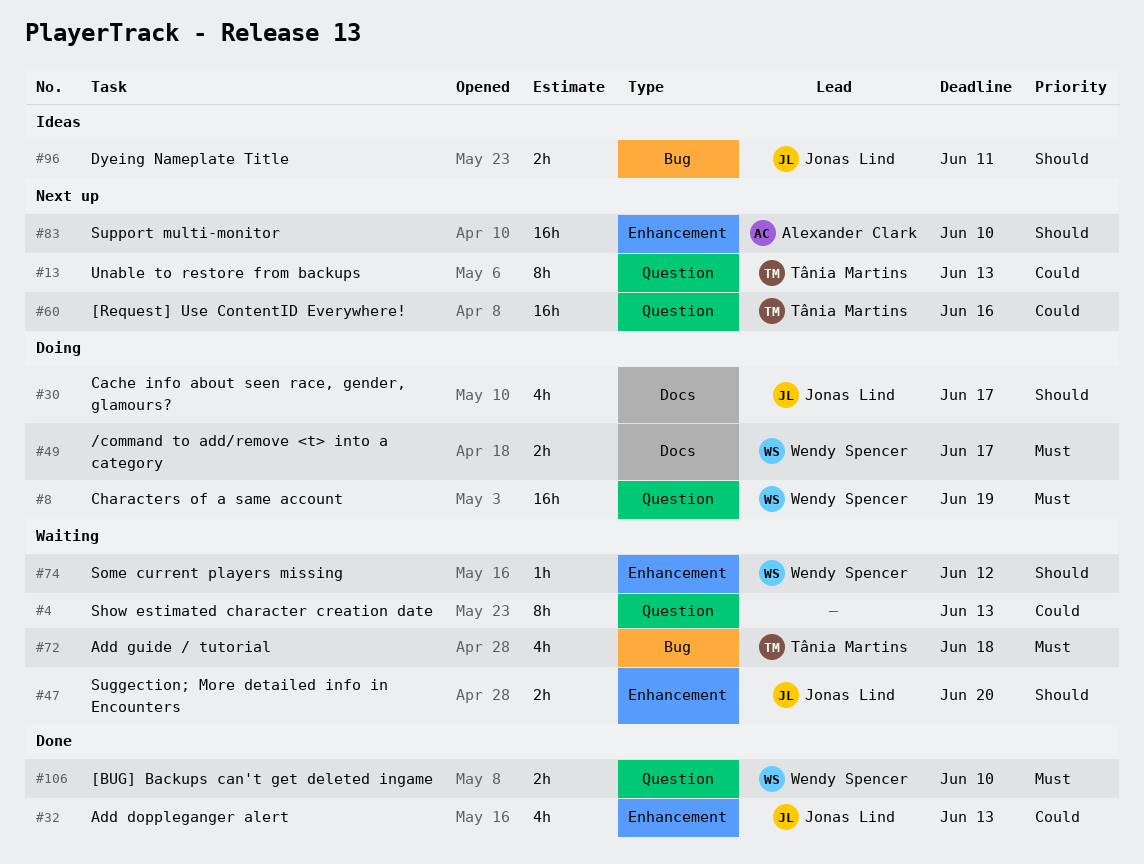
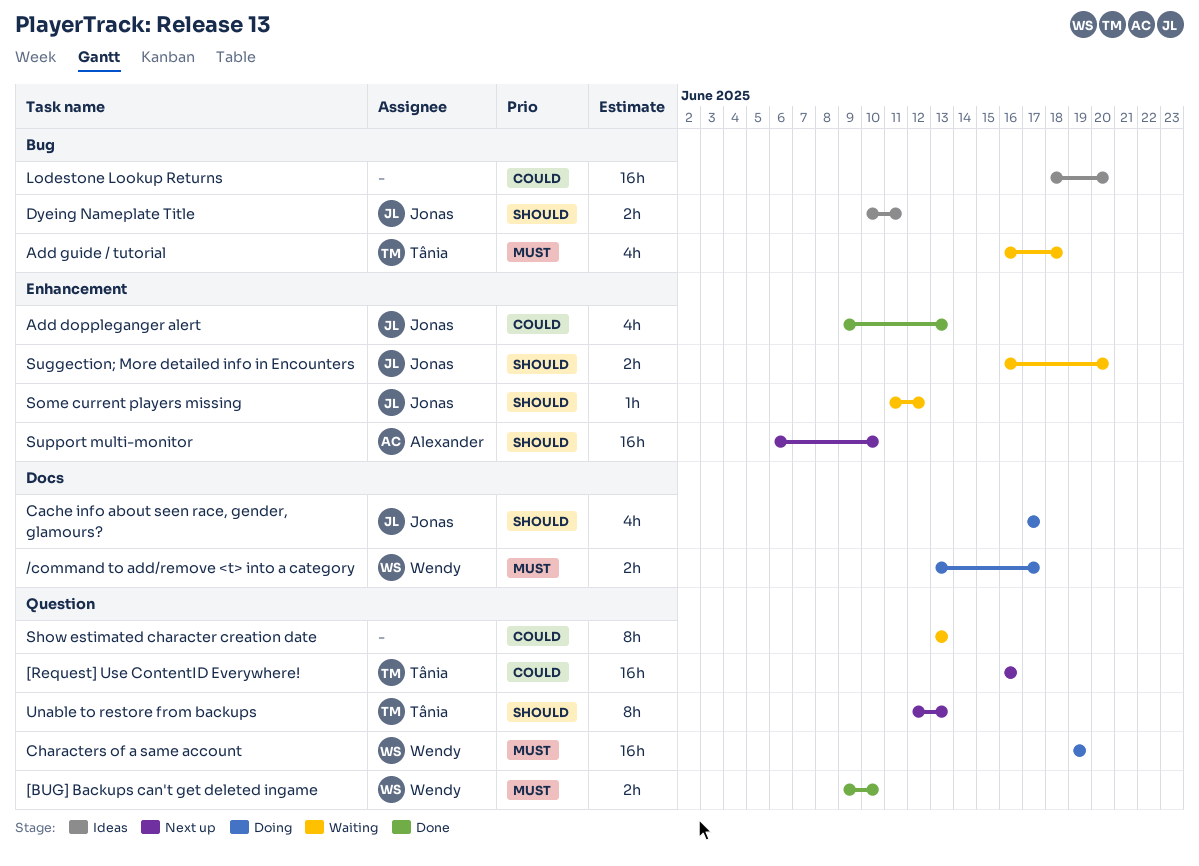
Lodestone Lookup Returns: none -> present
Some current players missing, owner: Wendy Spencer -> Jonas Lind
Unable to restore from backups, priority: Could -> Should

